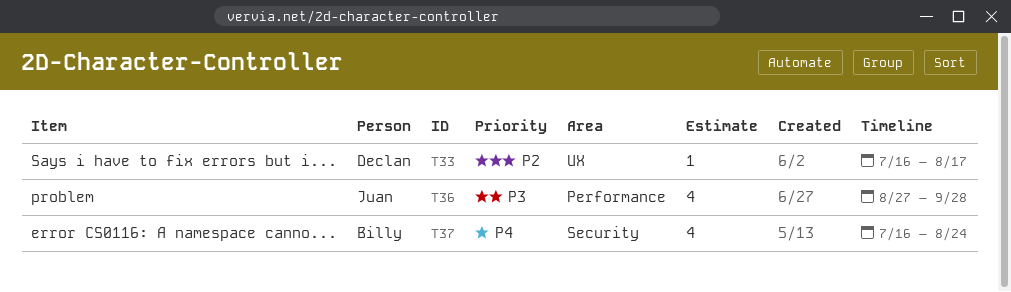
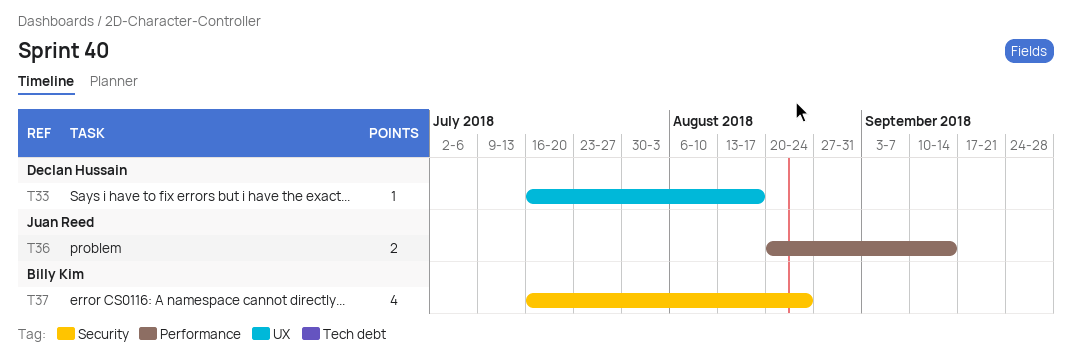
T36, estimate: 4 -> 2
T36, start: Aug 27 -> Aug 20
T36, due: Sep 28 -> Sep 14

